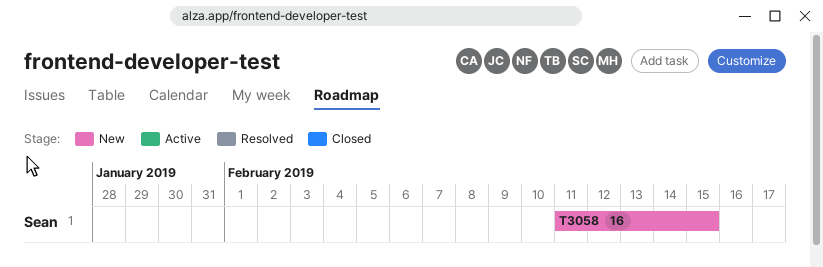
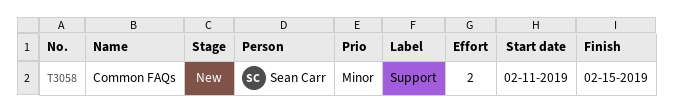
T3058, estimate: 16 -> 2

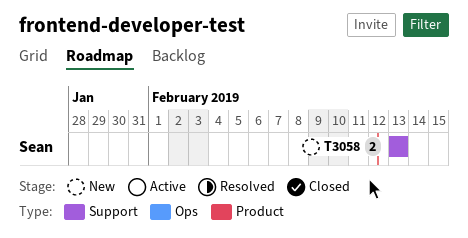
T3058, start: Feb 11 -> Feb 13
T3058, due: Feb 15 -> Feb 13

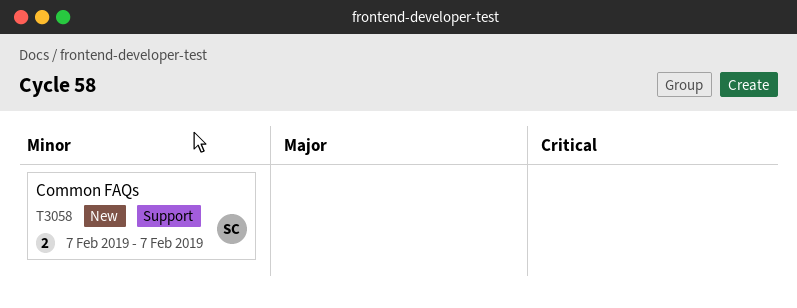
T3058, start: Feb 13 -> Feb 7
T3058, due: Feb 13 -> Feb 7

